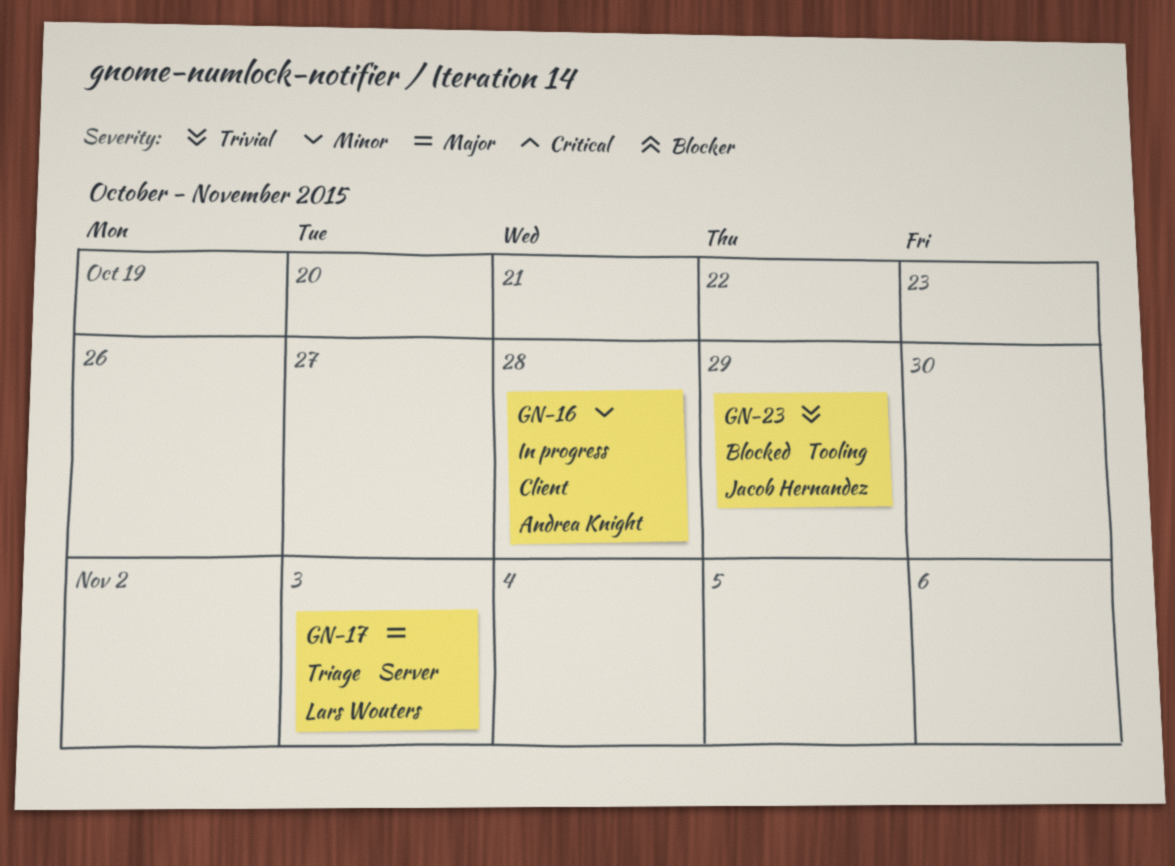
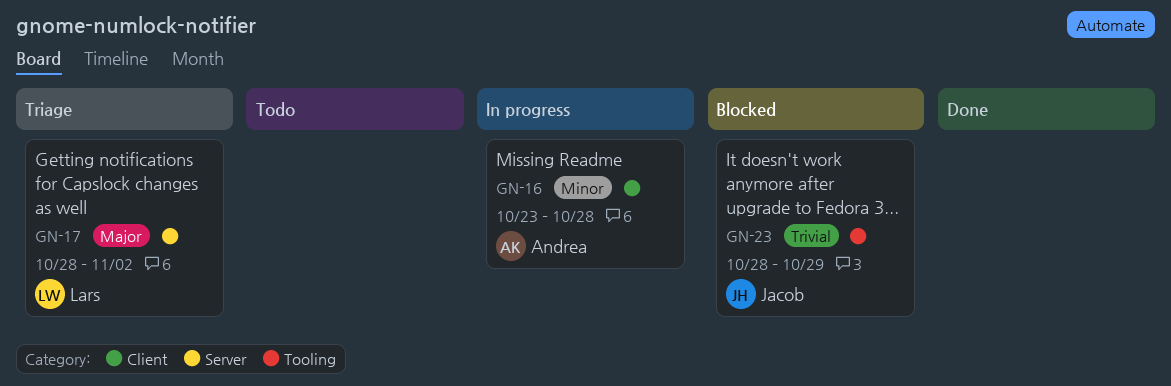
GN-17, due: Nov 3 -> Nov 2

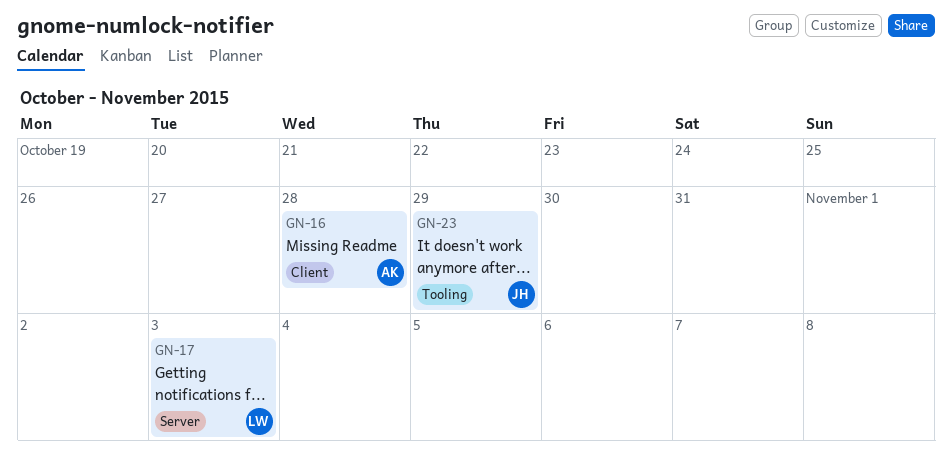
GN-17, due: Nov 2 -> Nov 3

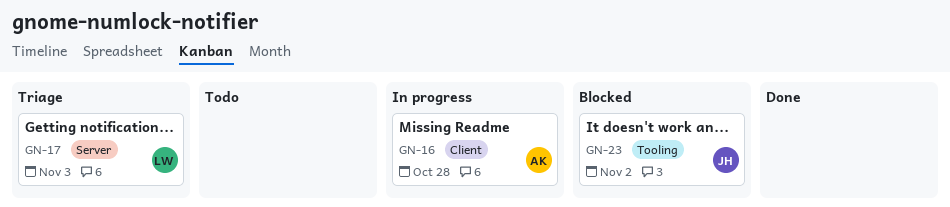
GN-23, due: Oct 29 -> Nov 2

